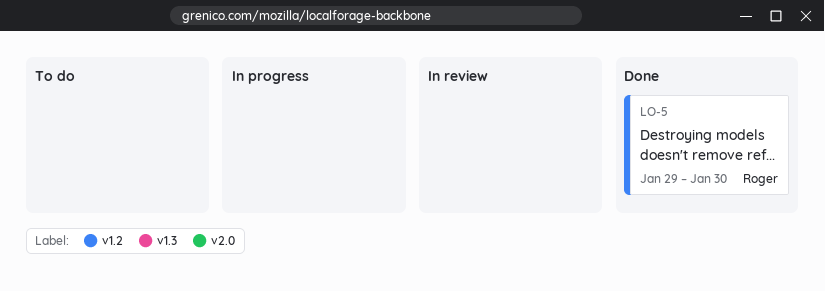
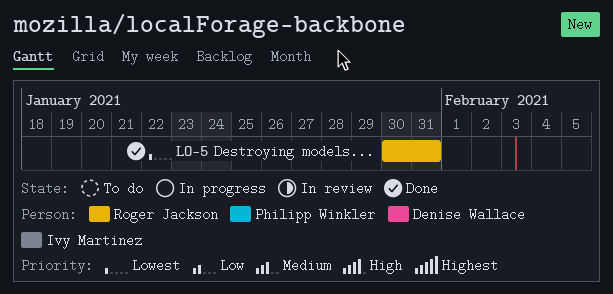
LO-5, start: Jan 29 -> Jan 30
LO-5, due: Jan 30 -> Jan 31

